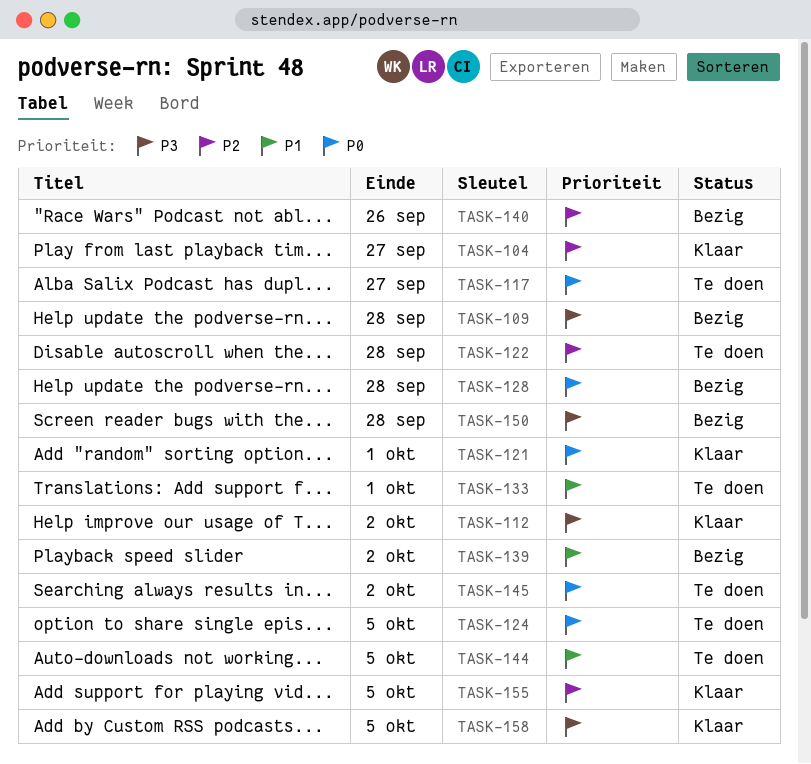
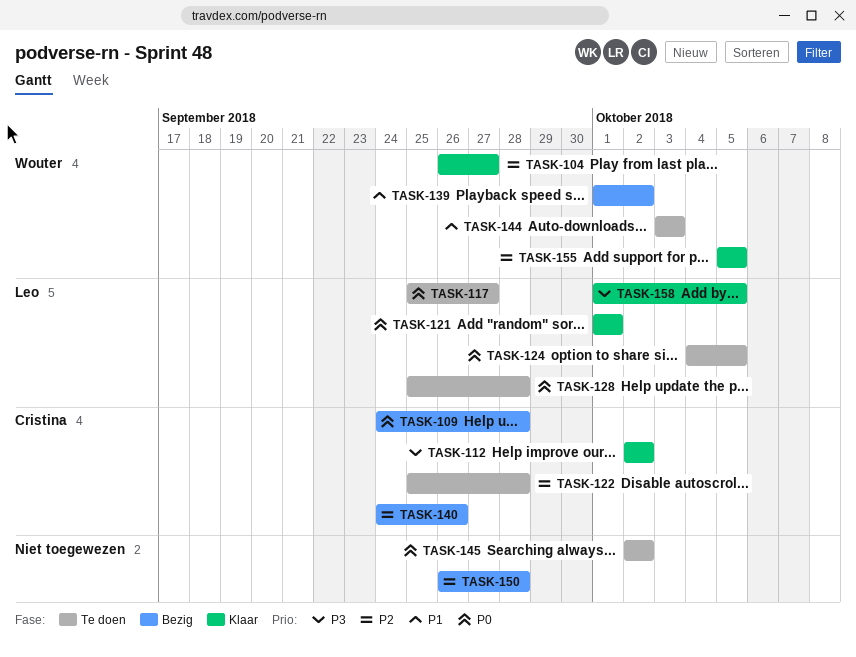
TASK-109, priority: P3 -> P0
TASK-128, status: Bezig -> Te doen
TASK-133: present -> none
TASK-144, due: Oct 5 -> Oct 3
TASK-150, priority: P3 -> P2

